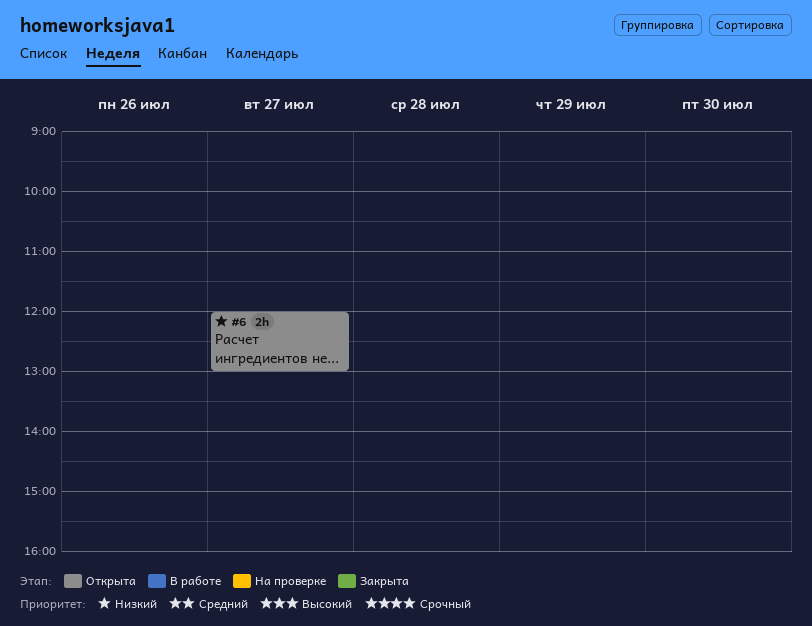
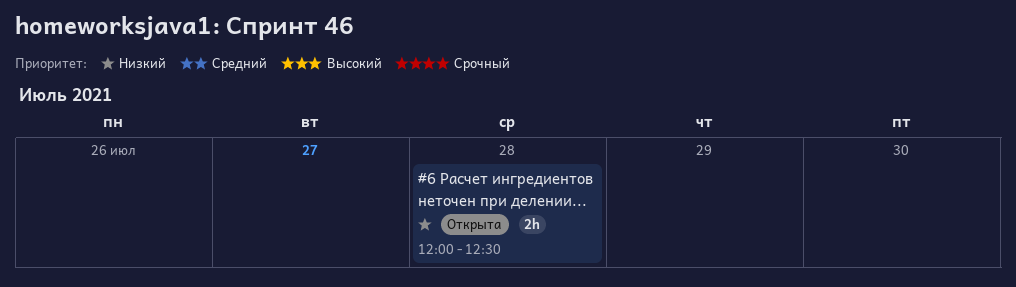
#6, day: Jul 27 -> Jul 28
#6, ends: 13:00 -> 12:30

